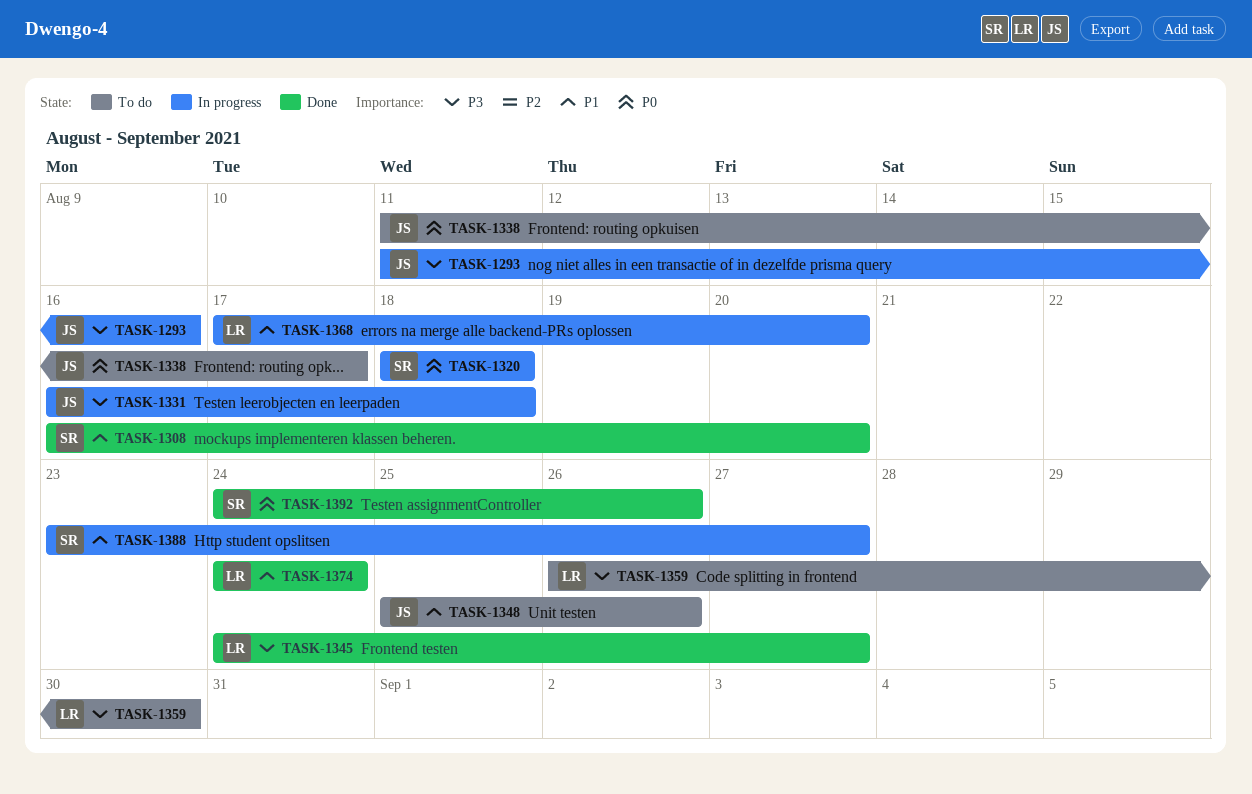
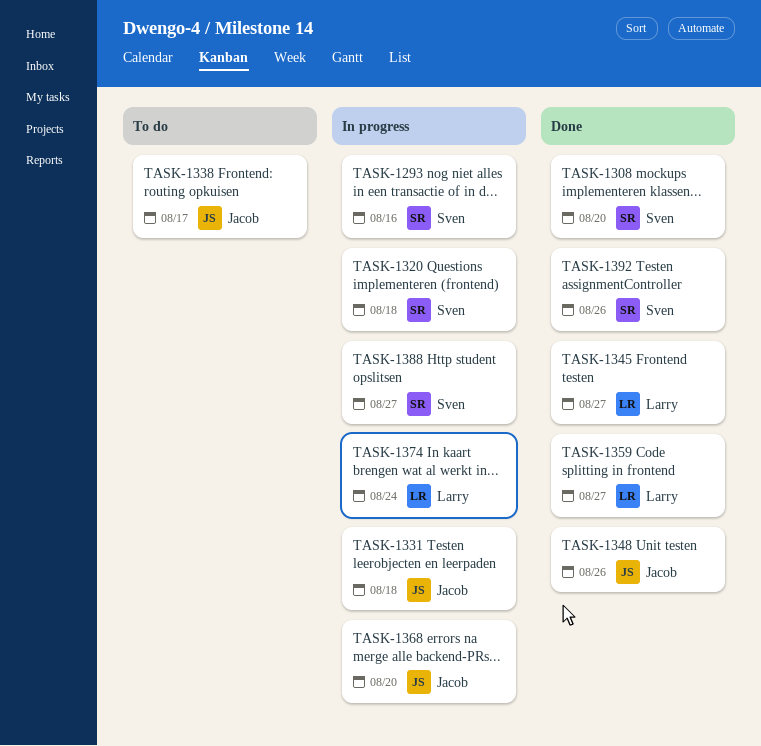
TASK-1293, owner: Jacob -> Sven
TASK-1348, status: To do -> Done
TASK-1359, status: To do -> Done
TASK-1359, due: Aug 30 -> Aug 27
TASK-1368, owner: Larry -> Jacob
TASK-1374, status: Done -> In progress

